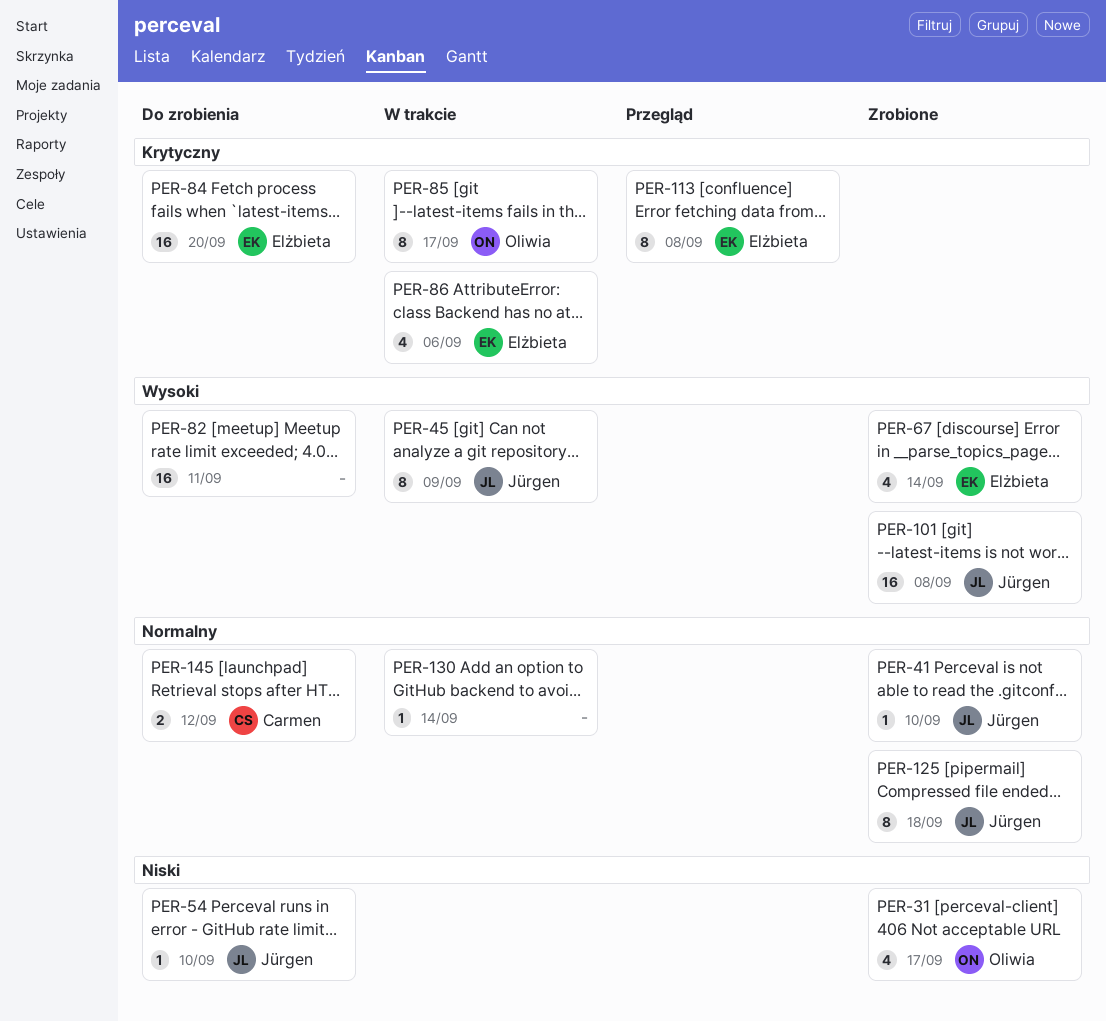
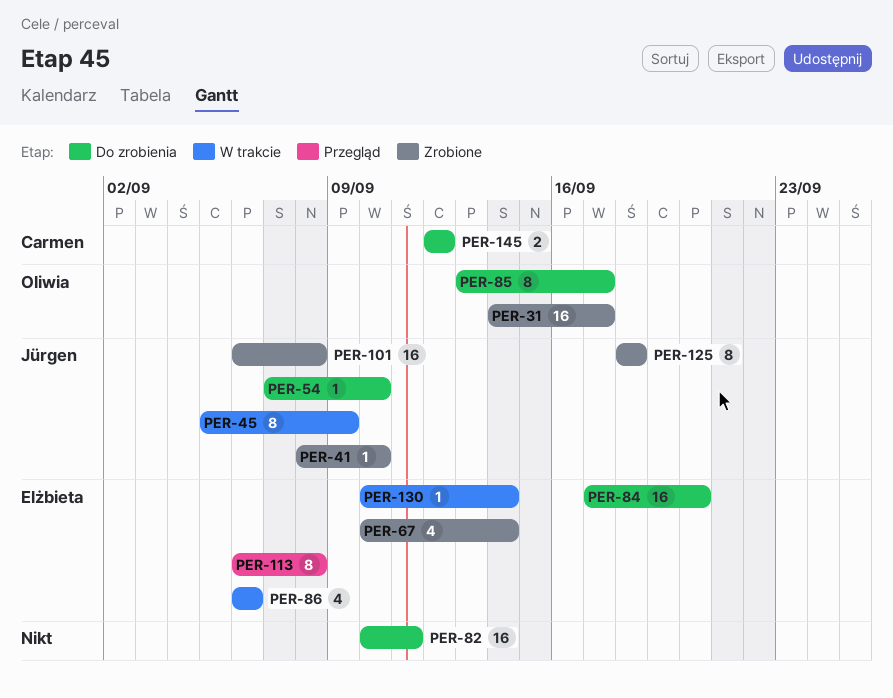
PER-31, estimate: 4 -> 16
PER-85, status: W trakcie -> Do zrobienia
PER-130, owner: none -> Elżbieta

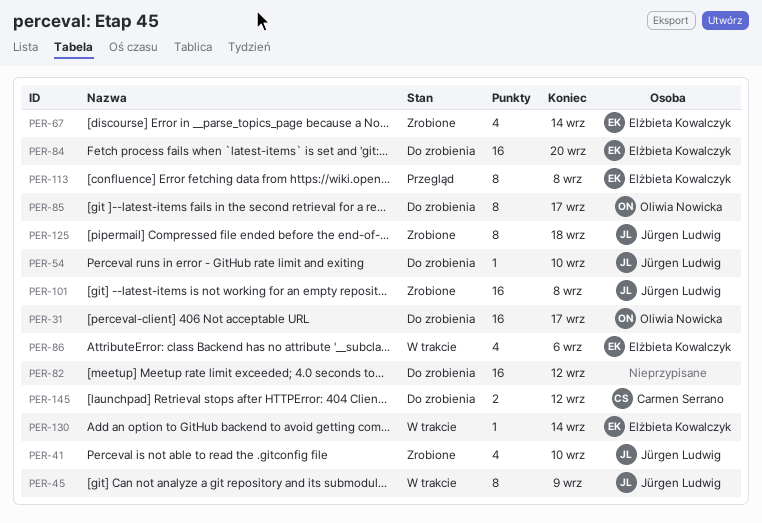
PER-31, status: Zrobione -> Do zrobienia
PER-41, estimate: 1 -> 4
PER-82, due: Sep 11 -> Sep 12

